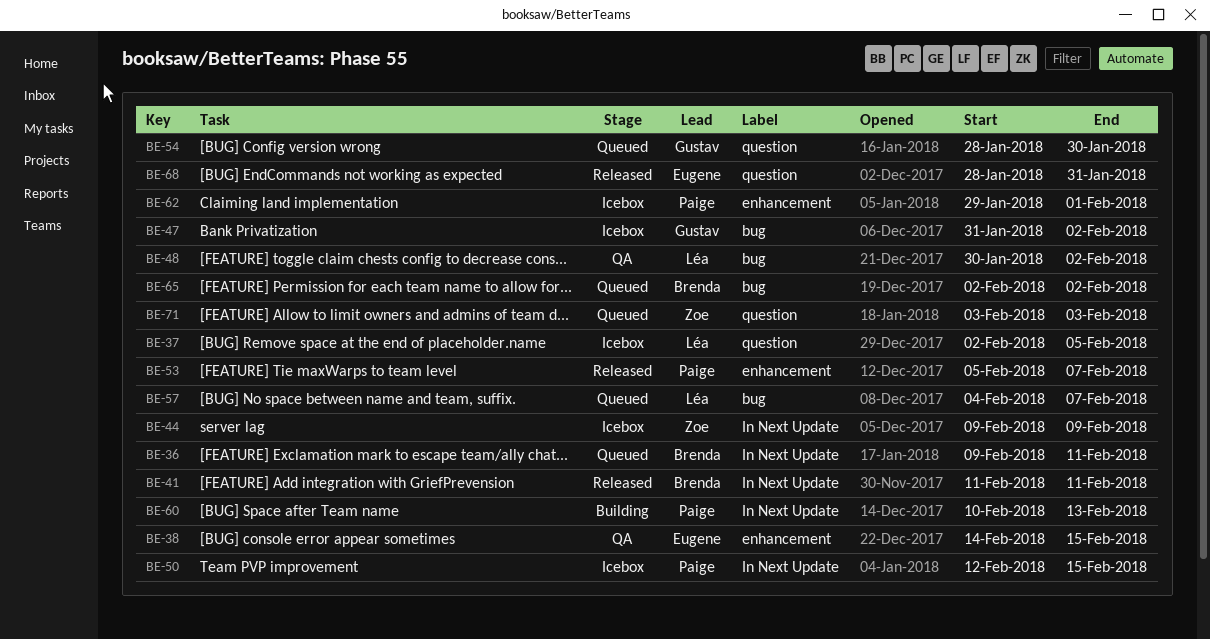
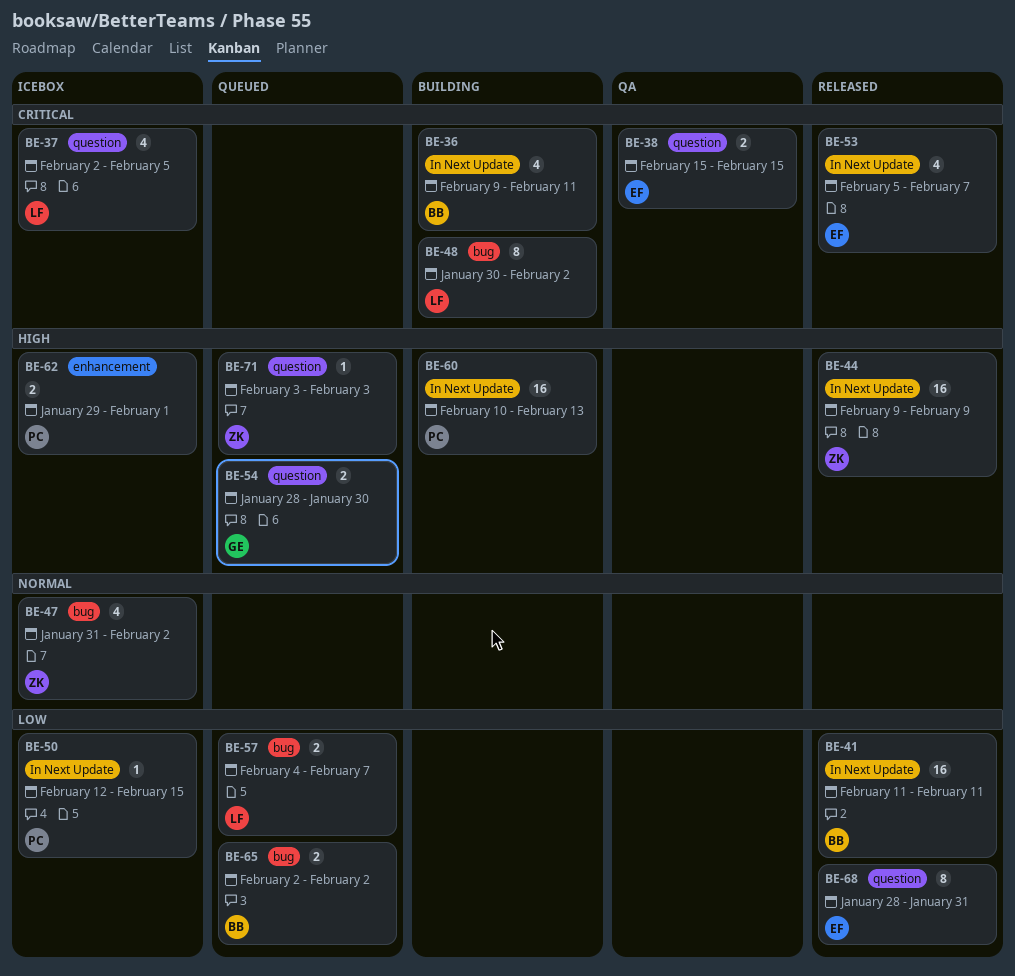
BE-36, status: Queued -> Building
BE-38, label: enhancement -> question
BE-38, start: Feb 14 -> Feb 15
BE-44, status: Icebox -> Released
BE-47, owner: Gustav -> Zoe
BE-48, status: QA -> Building
BE-53, owner: Paige -> Eugene
BE-53, label: enhancement -> In Next Update

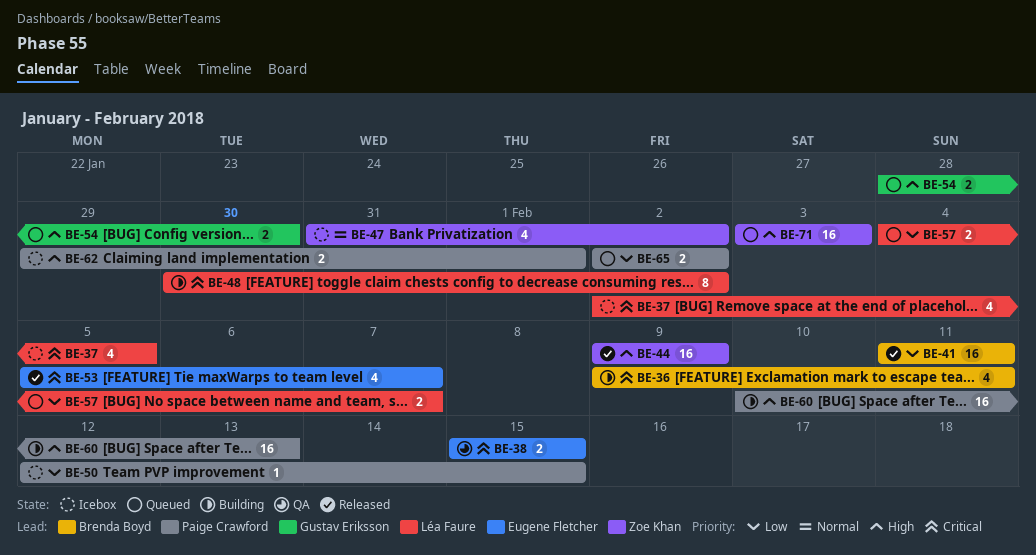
BE-65, owner: Brenda Boyd -> Paige Crawford
BE-68: present -> none
BE-71, estimate: 1 -> 16

